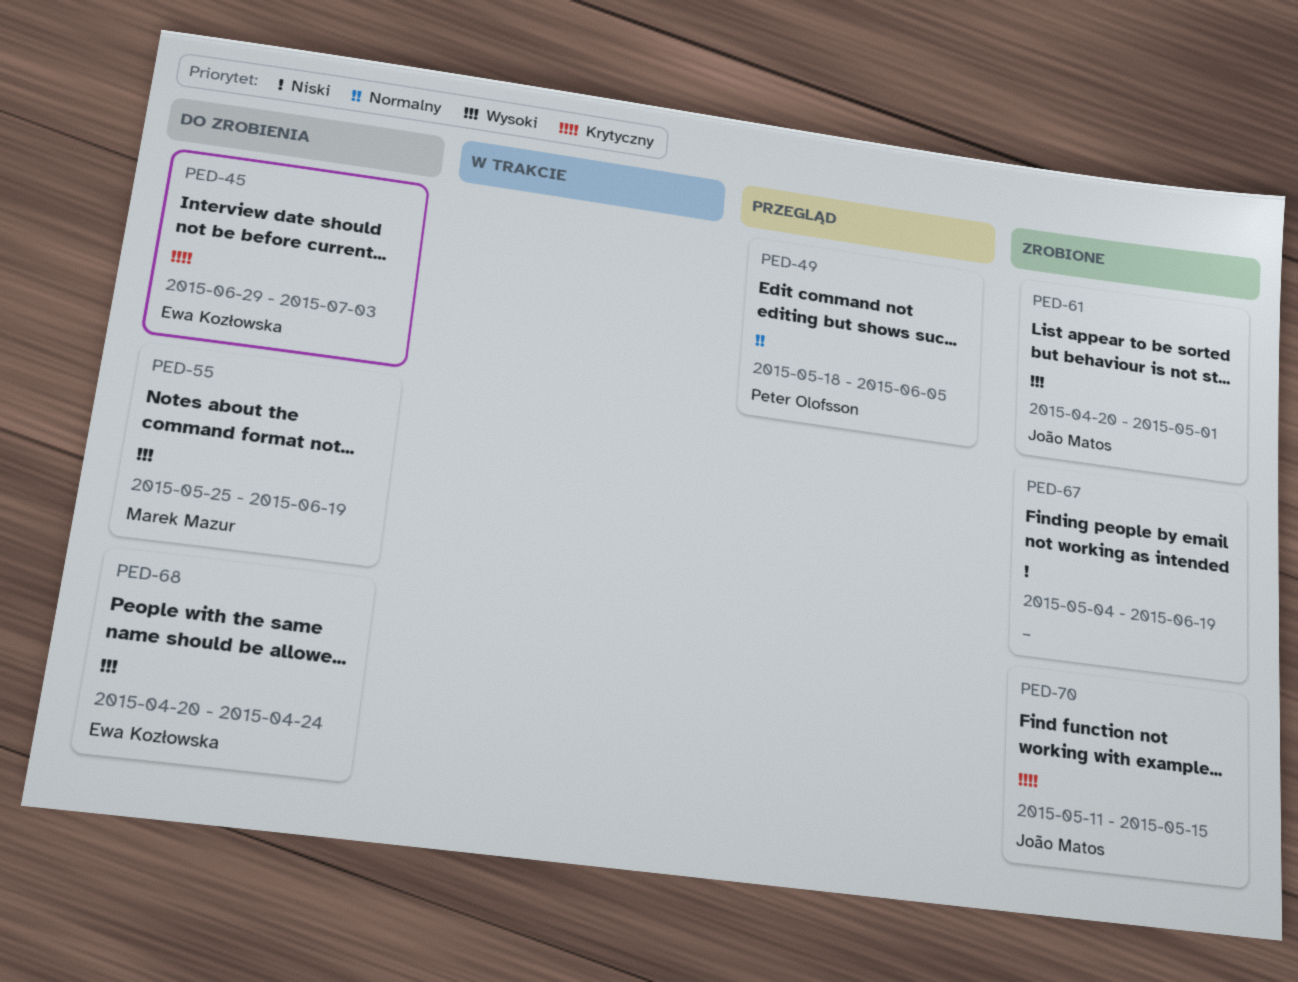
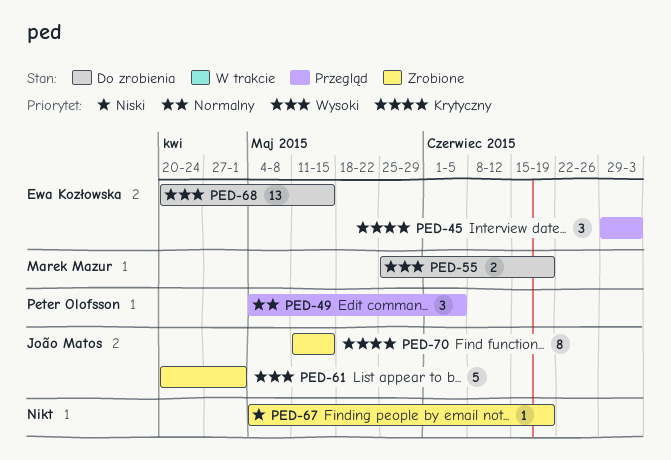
PED-45, status: Do zrobienia -> Przegląd
PED-49, start: May 18 -> May 4
PED-68, due: Apr 24 -> May 15

